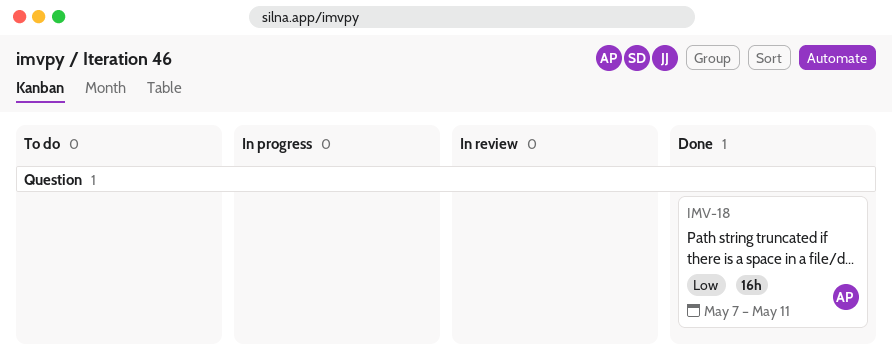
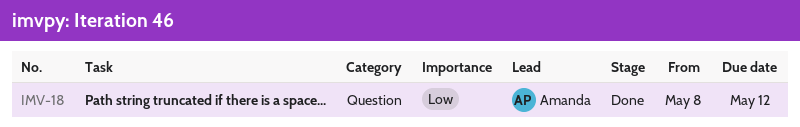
IMV-18, start: May 7 -> May 8
IMV-18, due: May 11 -> May 12

